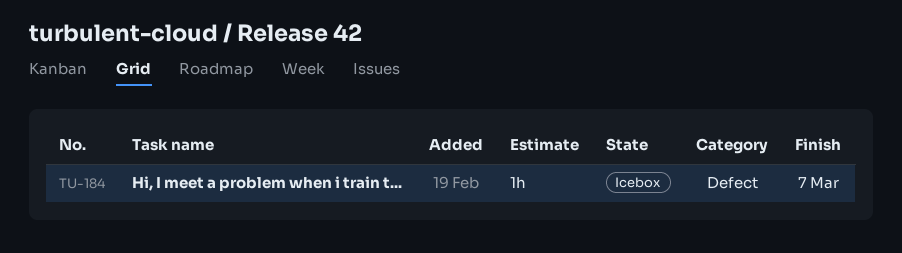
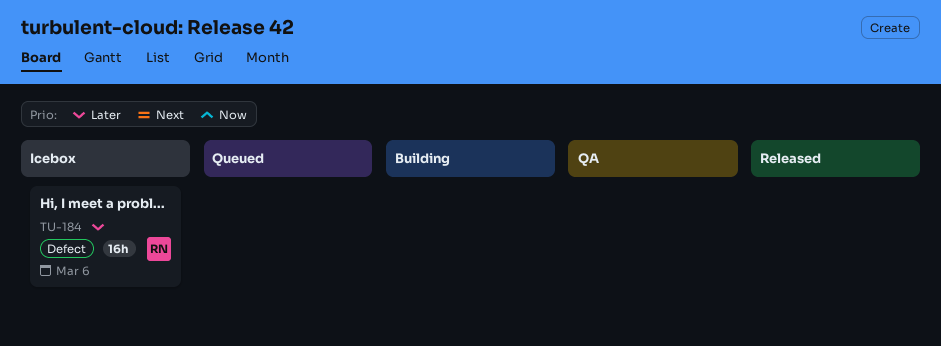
TU-184, estimate: 1h -> 16h
TU-184, due: Mar 7 -> Mar 6

